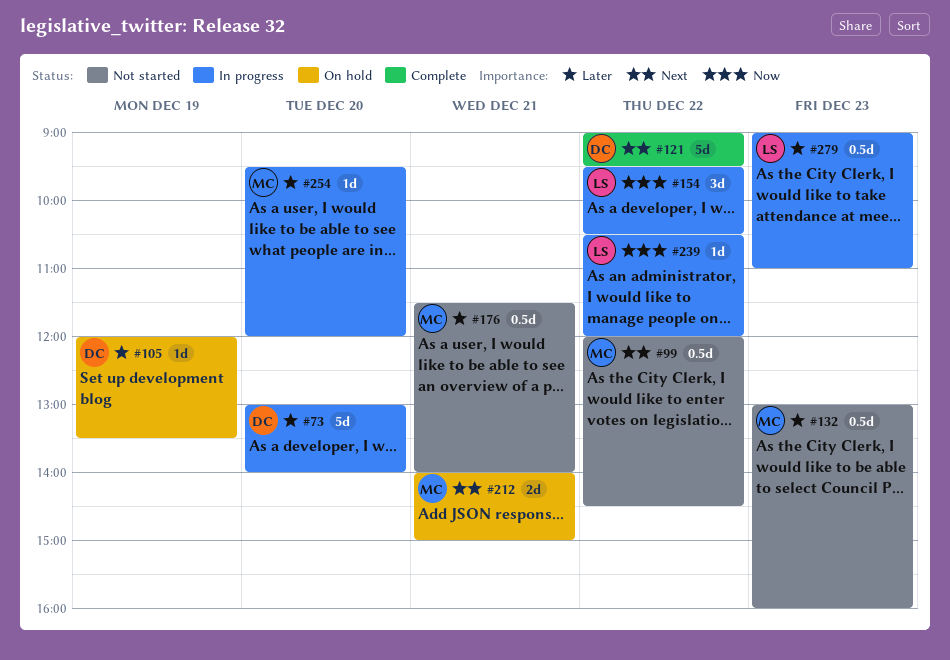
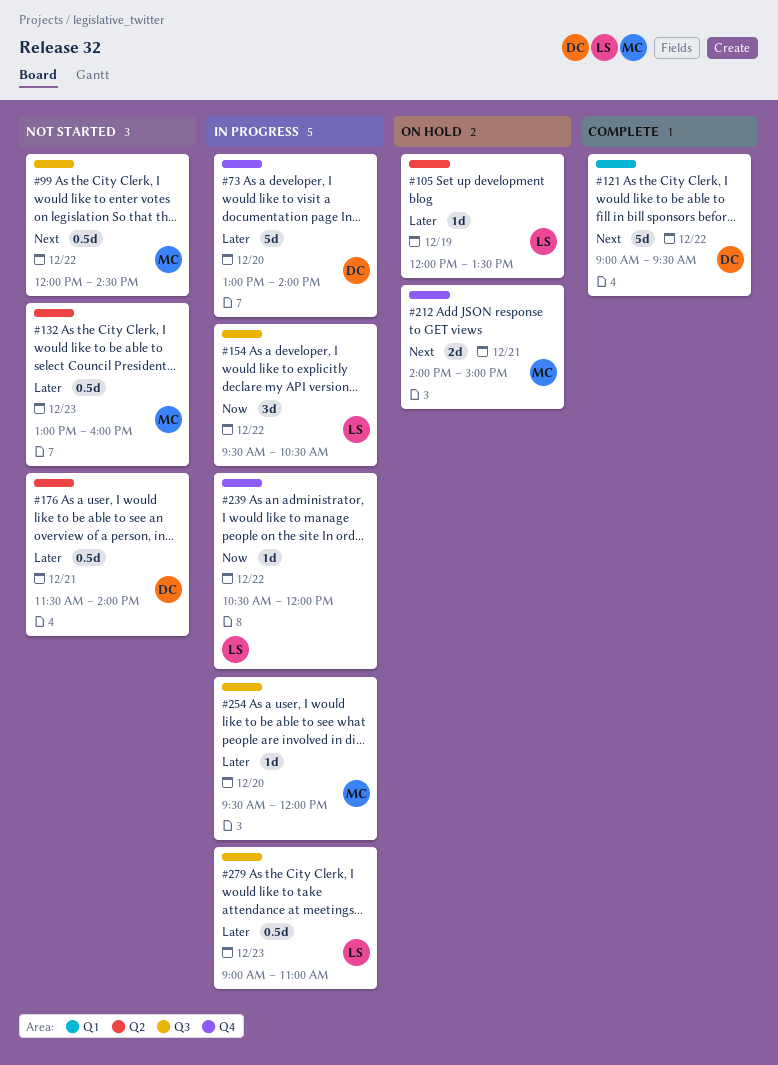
#105, owner: DC -> LS
#176, owner: MC -> DC

